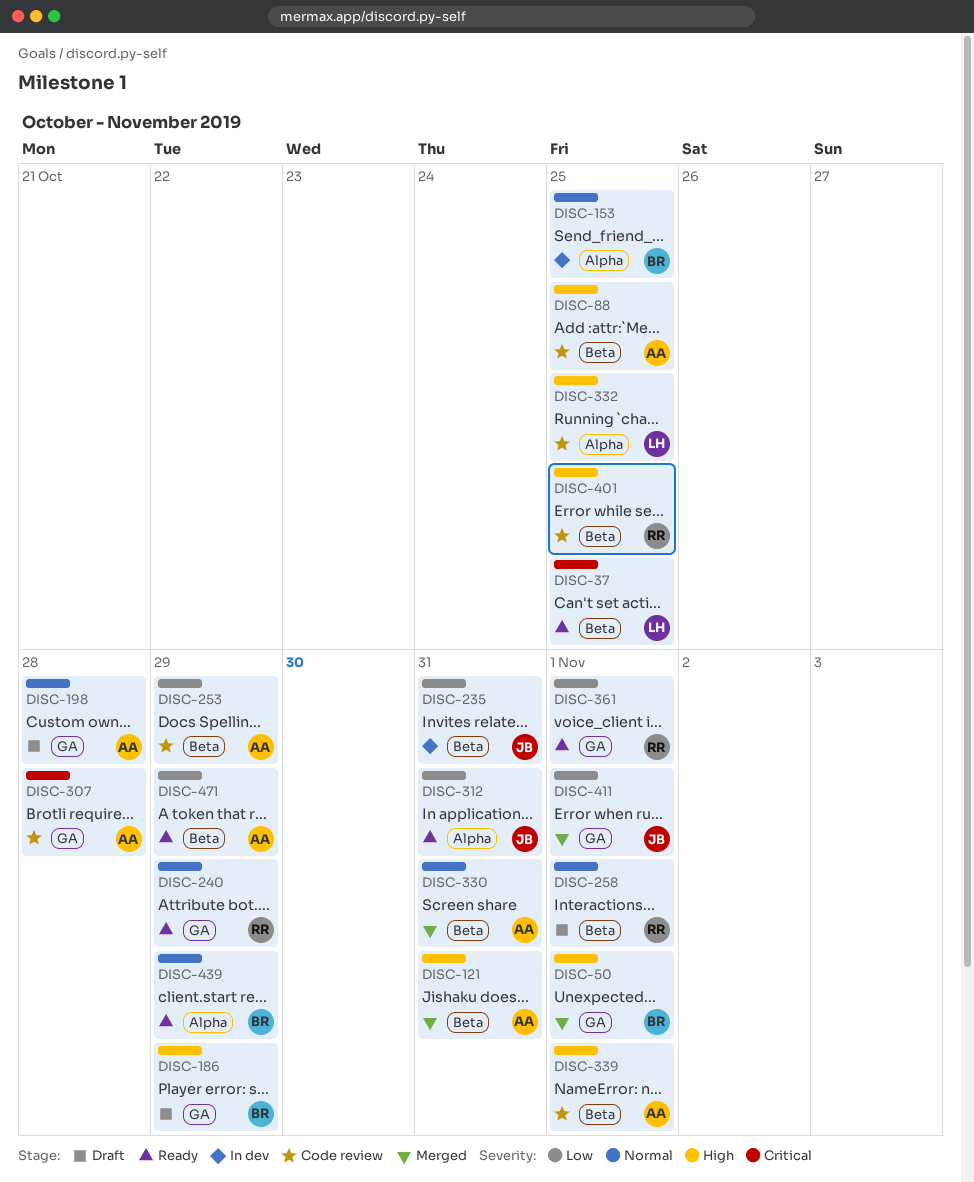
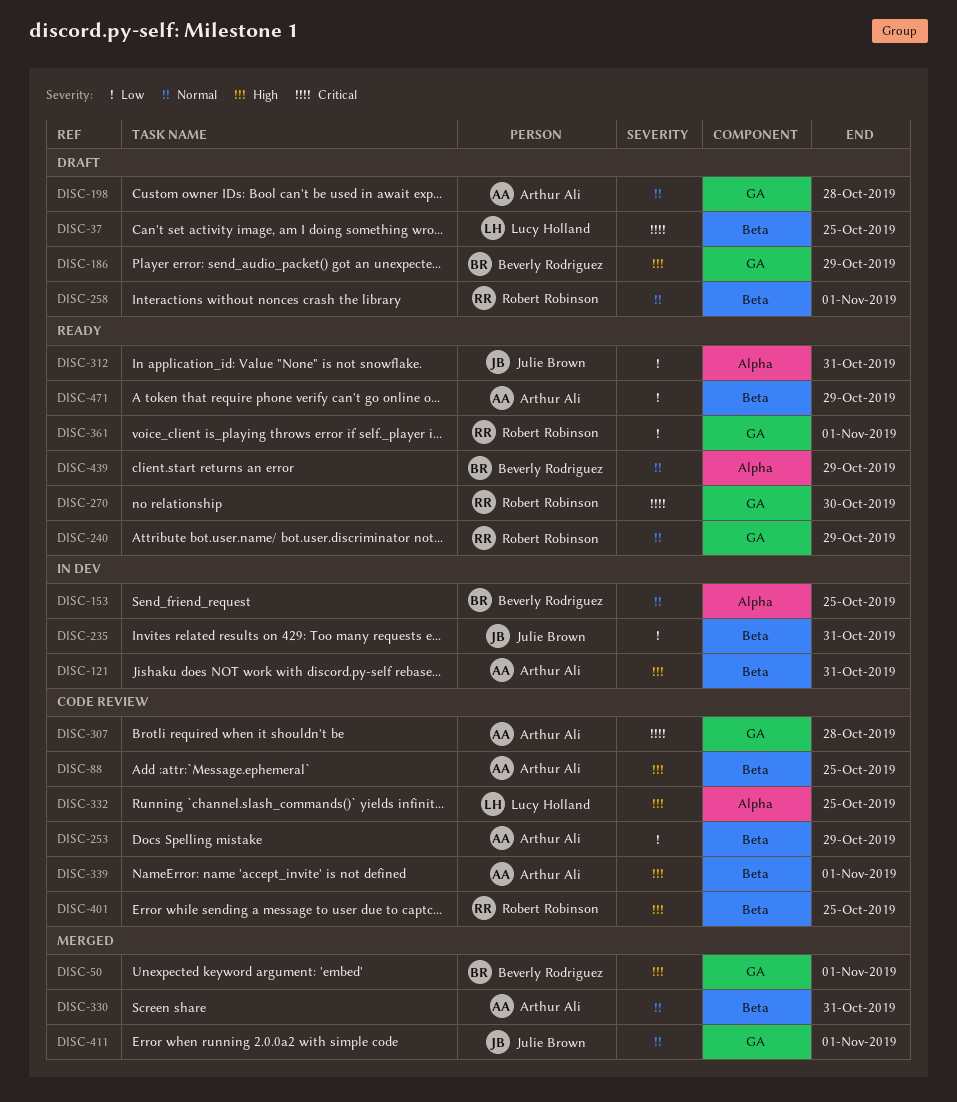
DISC-37, status: Ready -> Draft
DISC-121, status: Merged -> In dev
DISC-270: none -> present
DISC-411, priority: Low -> Normal

